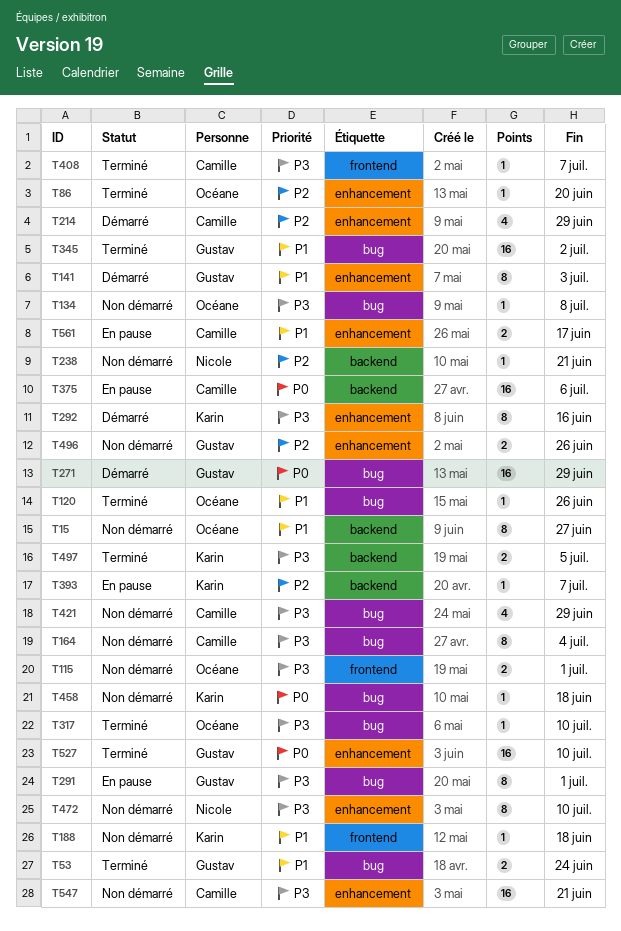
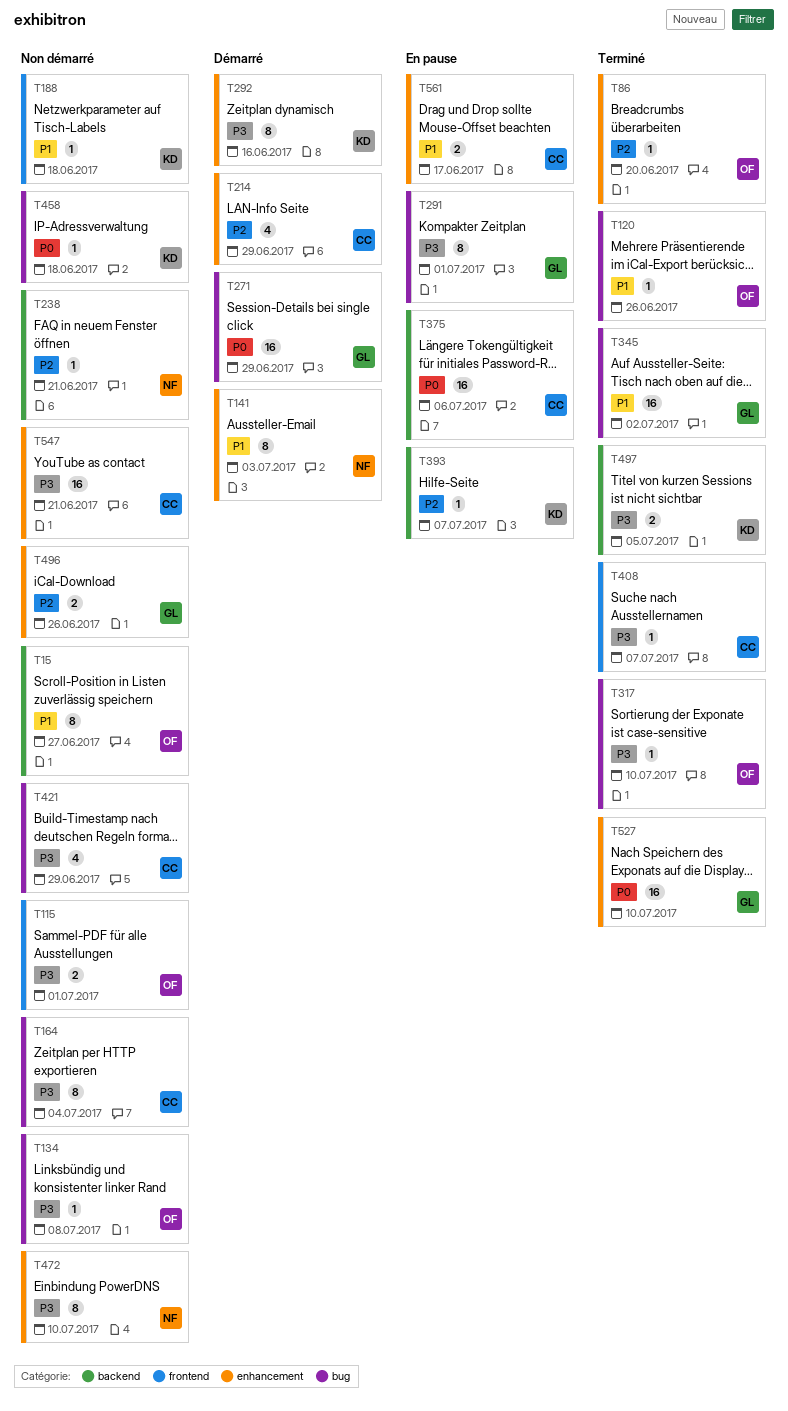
T53: present -> none
T141, owner: Gustav -> Nicole

